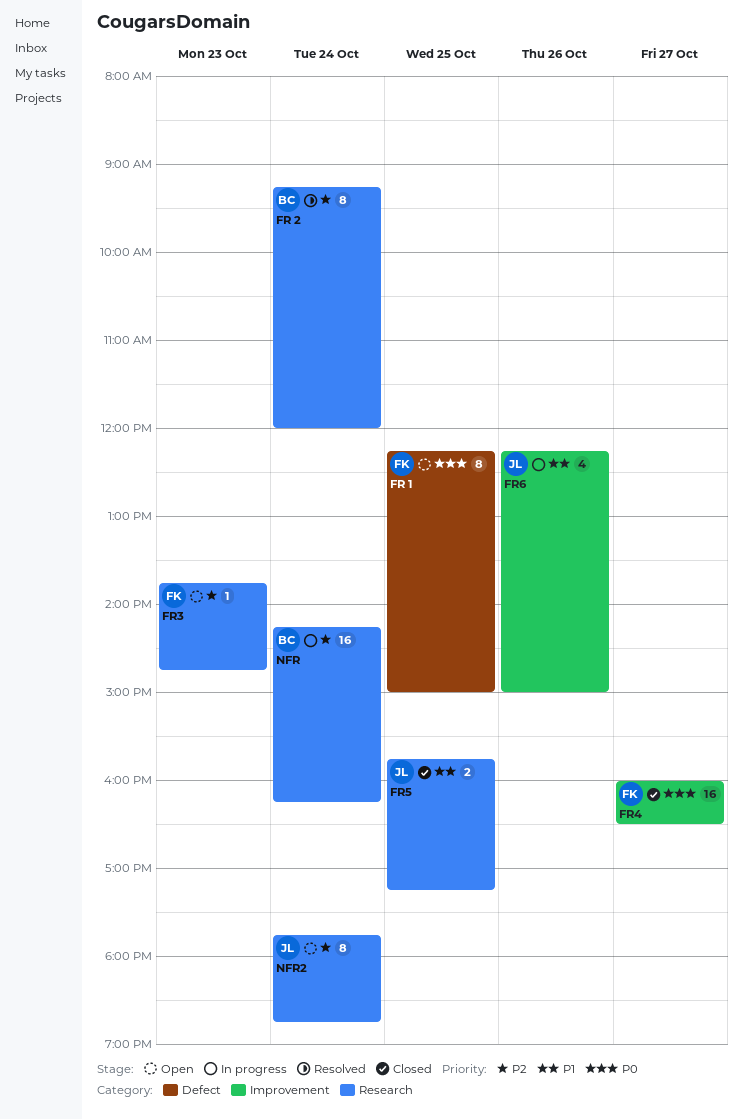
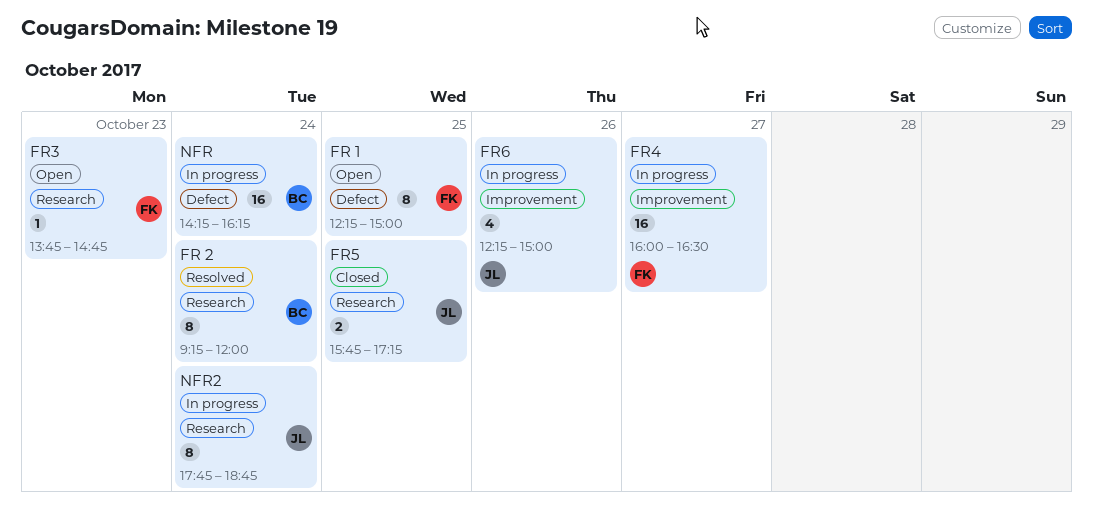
FR4, status: Closed -> In progress
NFR, label: Research -> Defect
NFR2, status: Open -> In progress

